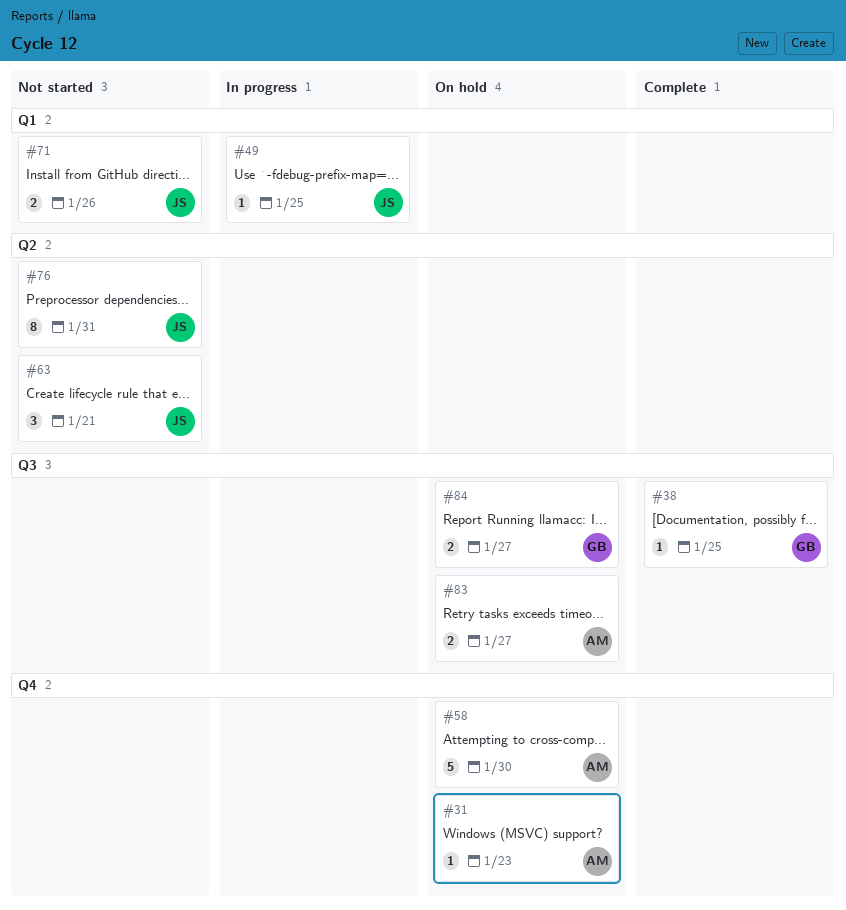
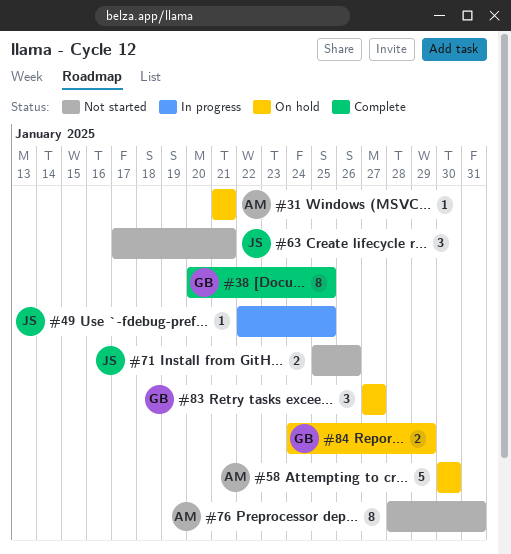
#31, due: Jan 23 -> Jan 21
#38, estimate: 1 -> 8
#76, owner: JS -> AM
#83, owner: AM -> GB
#83, estimate: 2 -> 3
#84, due: Jan 27 -> Jan 29

